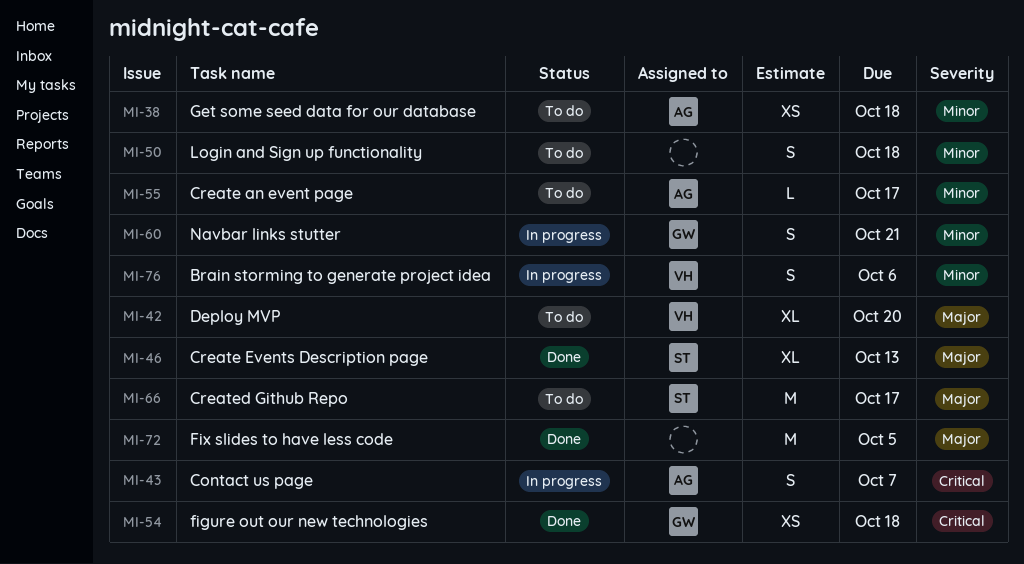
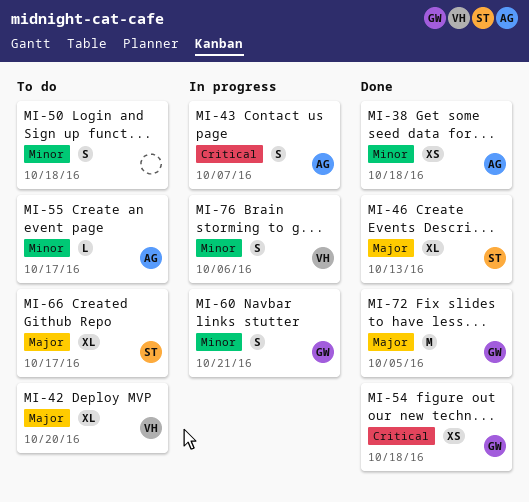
MI-38, status: To do -> Done
MI-66, estimate: M -> XL
MI-72, owner: none -> GW

